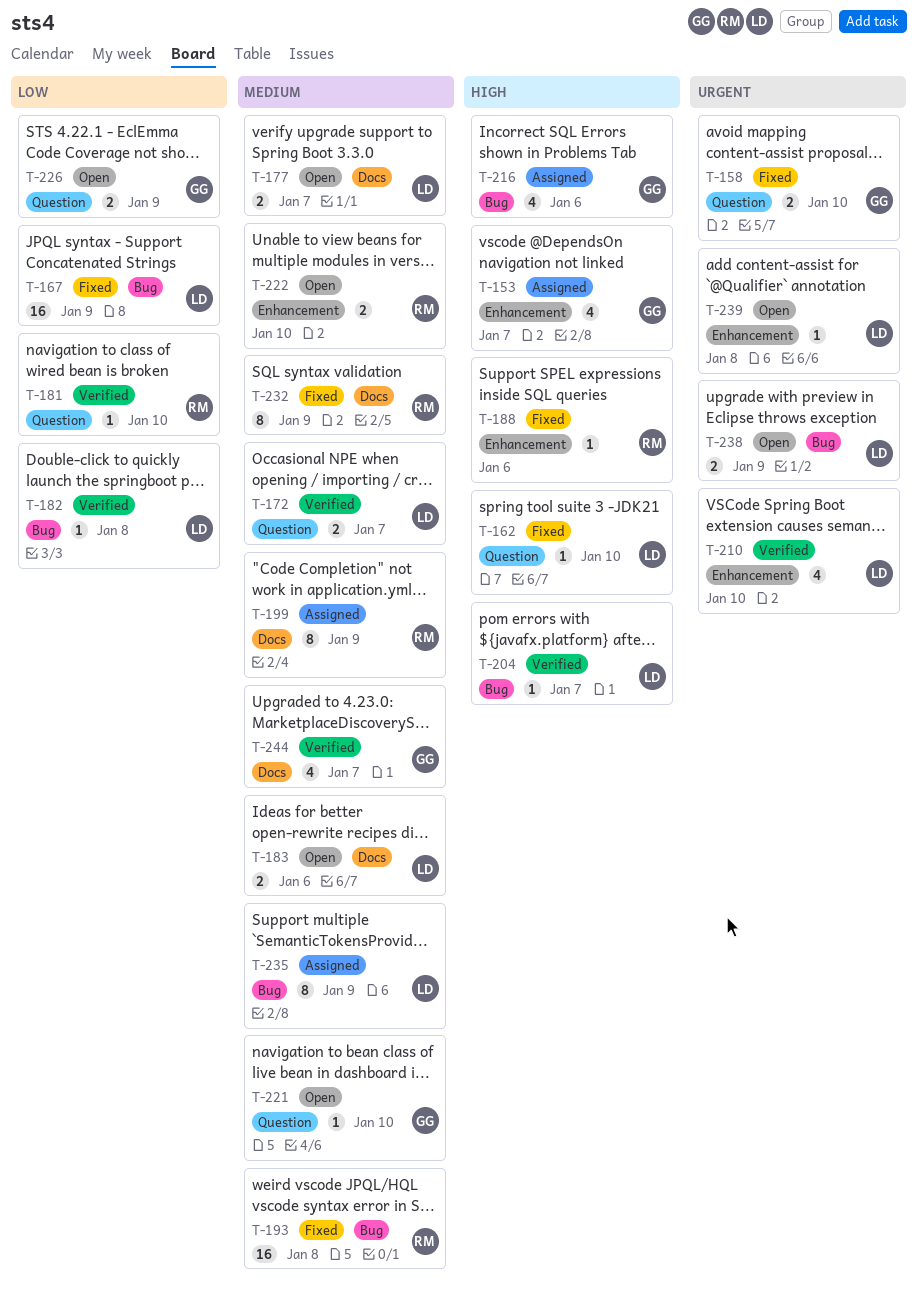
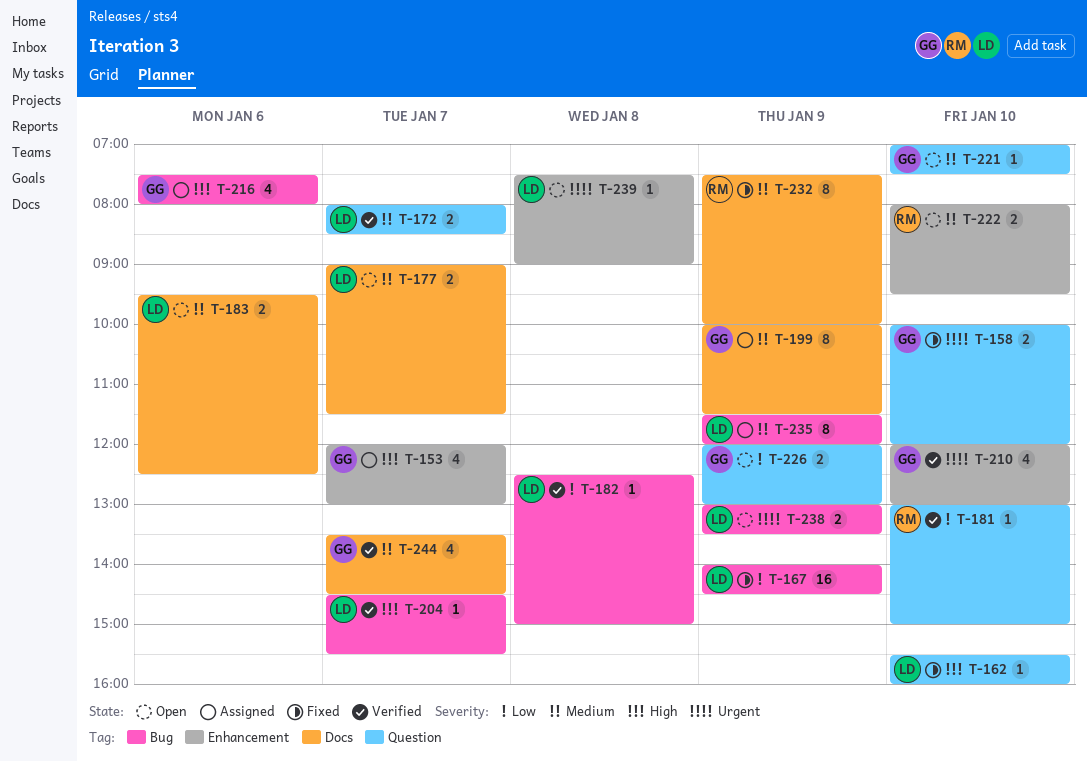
T-188: present -> none
T-193: present -> none
T-199, owner: RM -> GG
T-210, owner: LD -> GG

